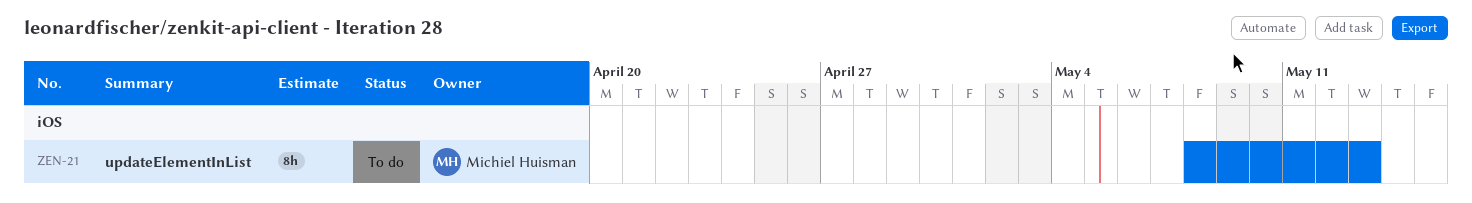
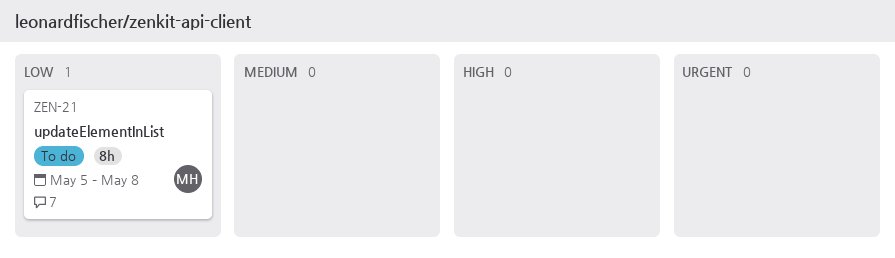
ZEN-21, start: May 8 -> May 5
ZEN-21, due: May 13 -> May 8

